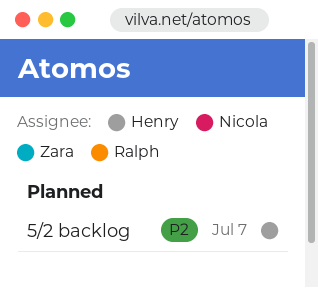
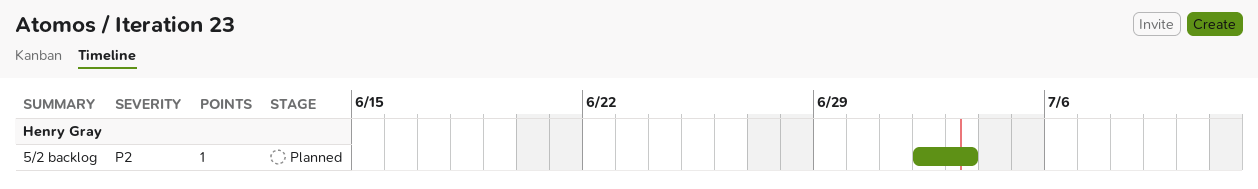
5/2 backlog, due: Jul 7 -> Jul 3

